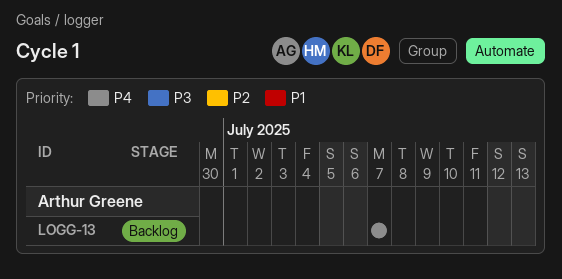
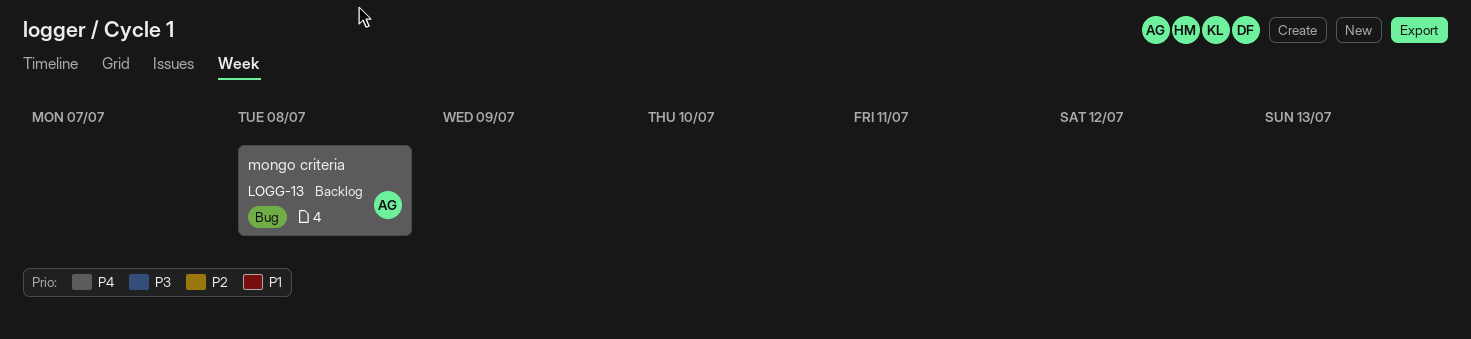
LOGG-13, due: Jul 7 -> Jul 8

